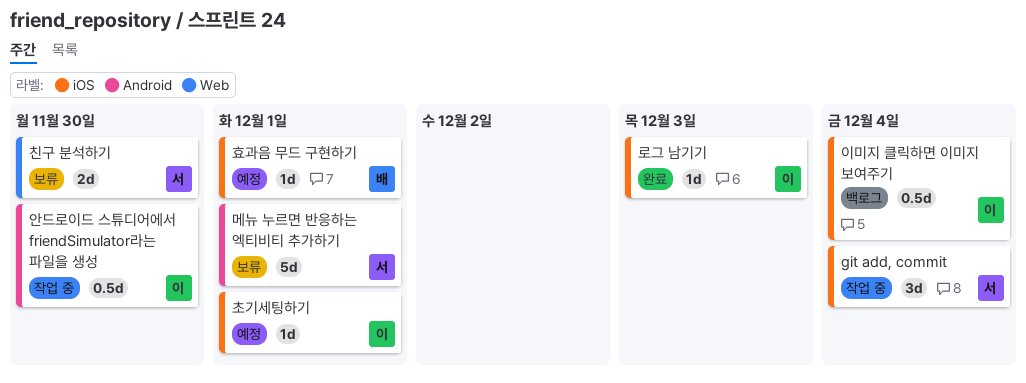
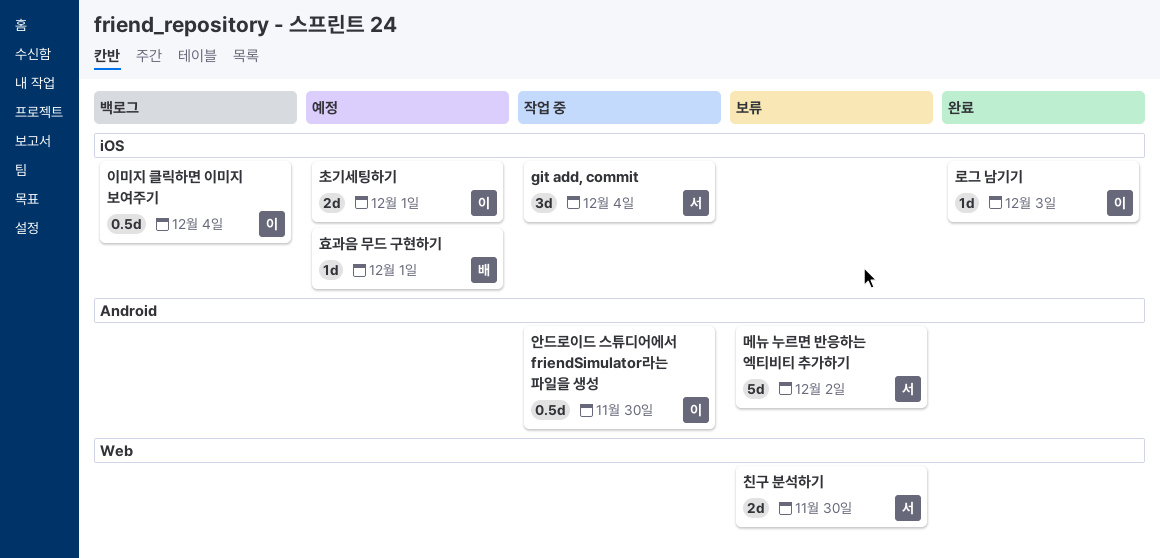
메뉴 누르면 반응하는 엑티비티 추가하기, due: Dec 1 -> Dec 2
초기세팅하기, estimate: 1d -> 2d

